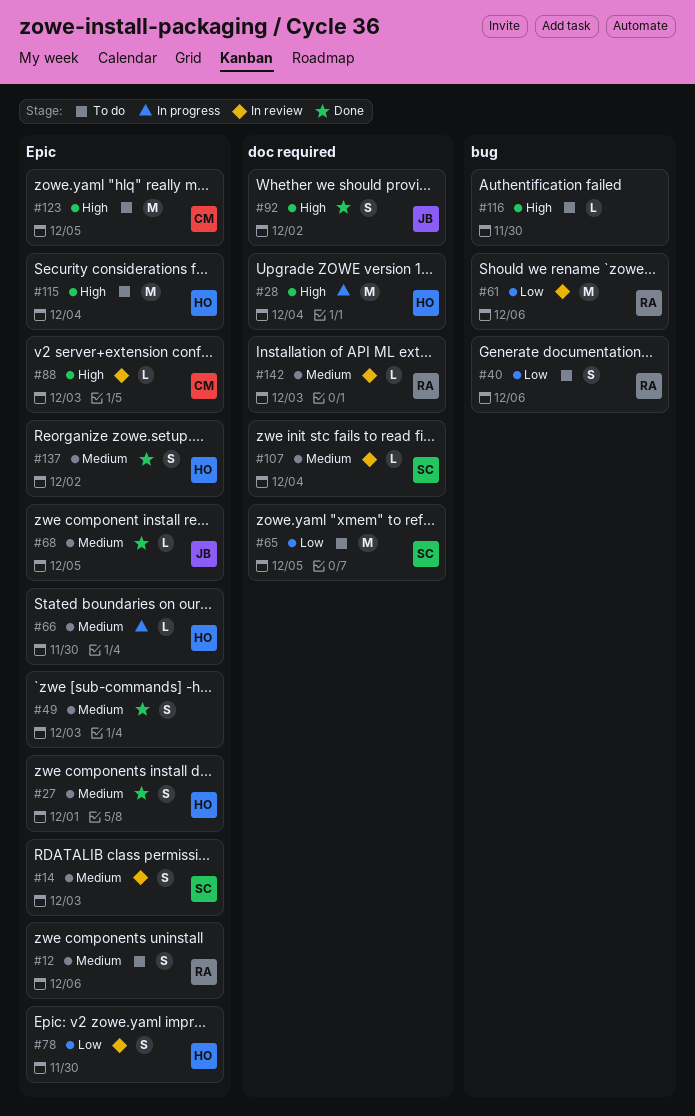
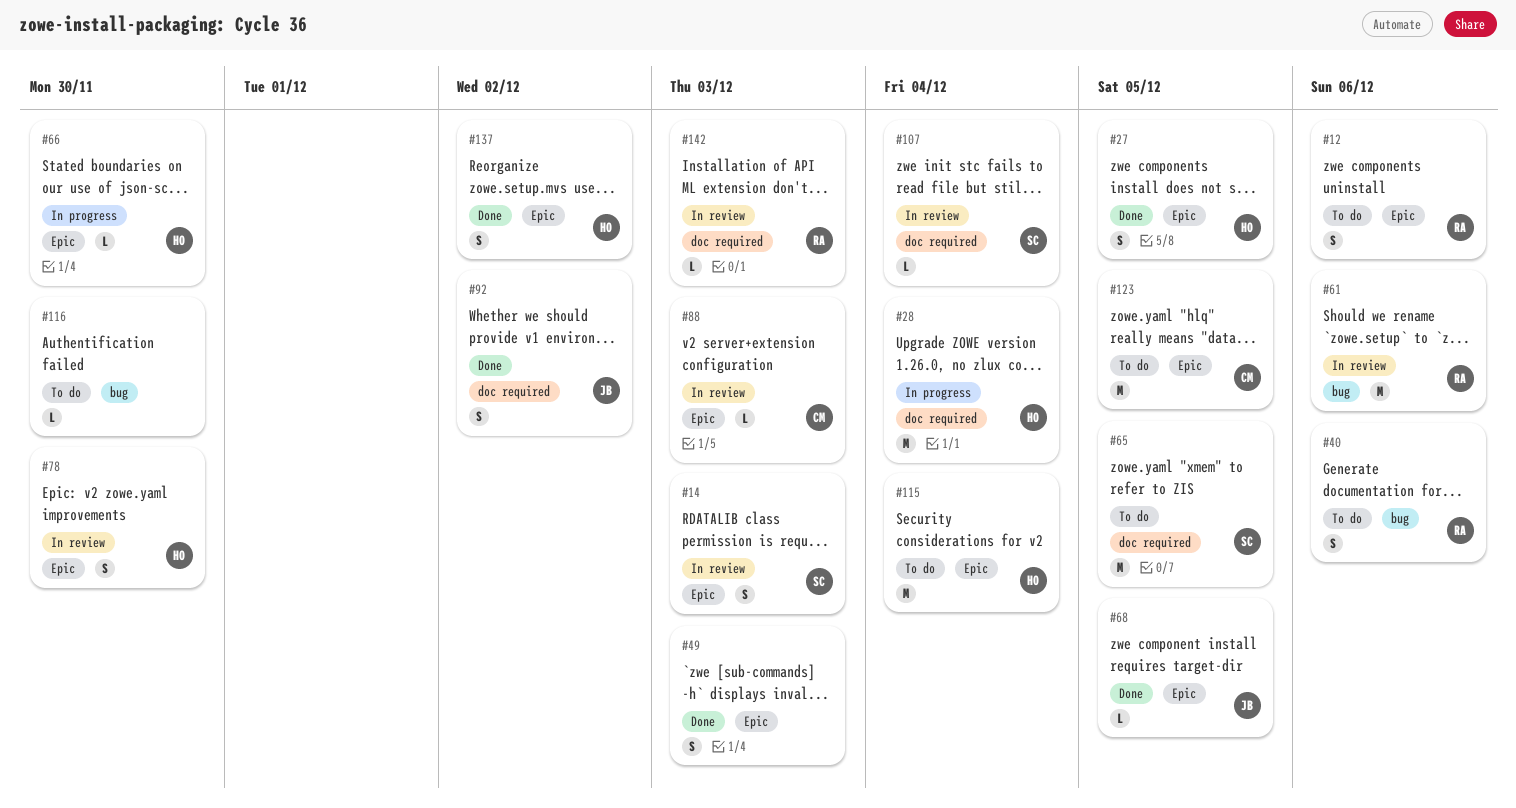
#27, due: Dec 1 -> Dec 5

